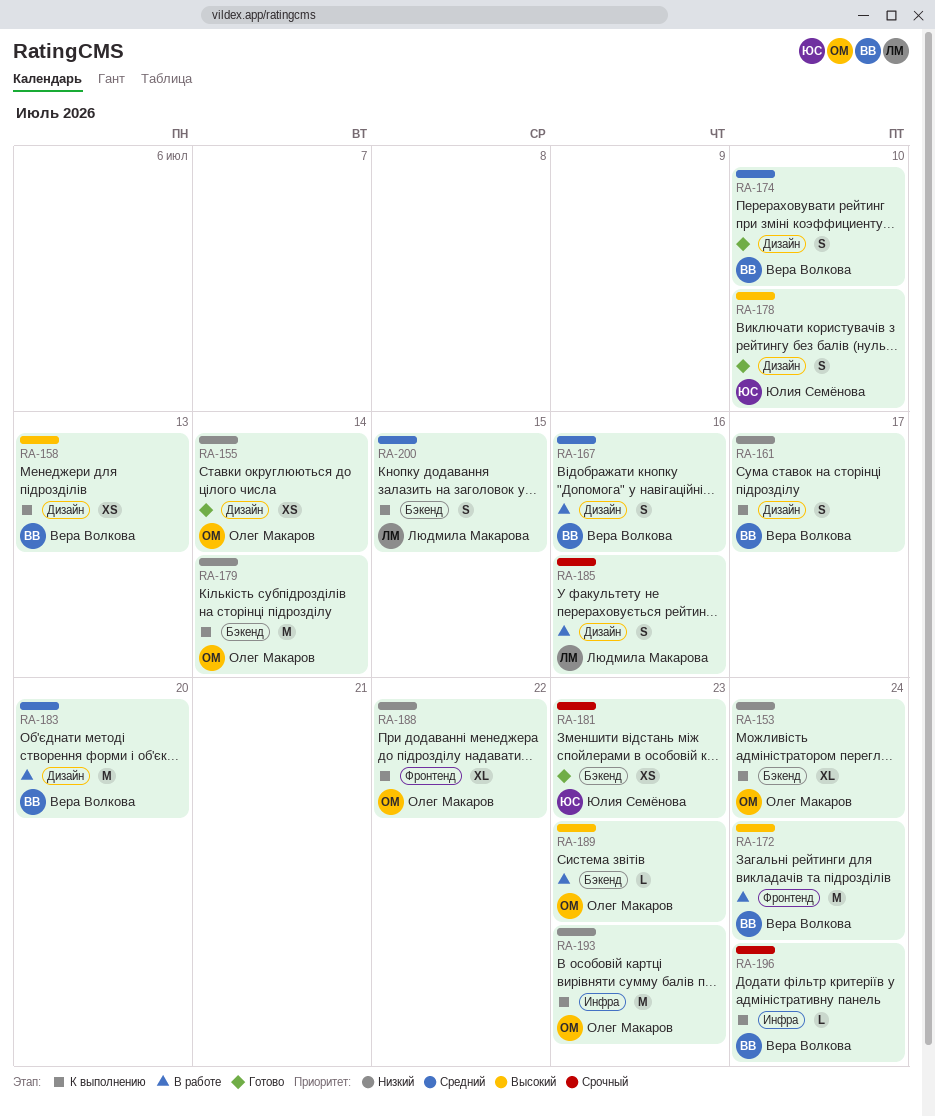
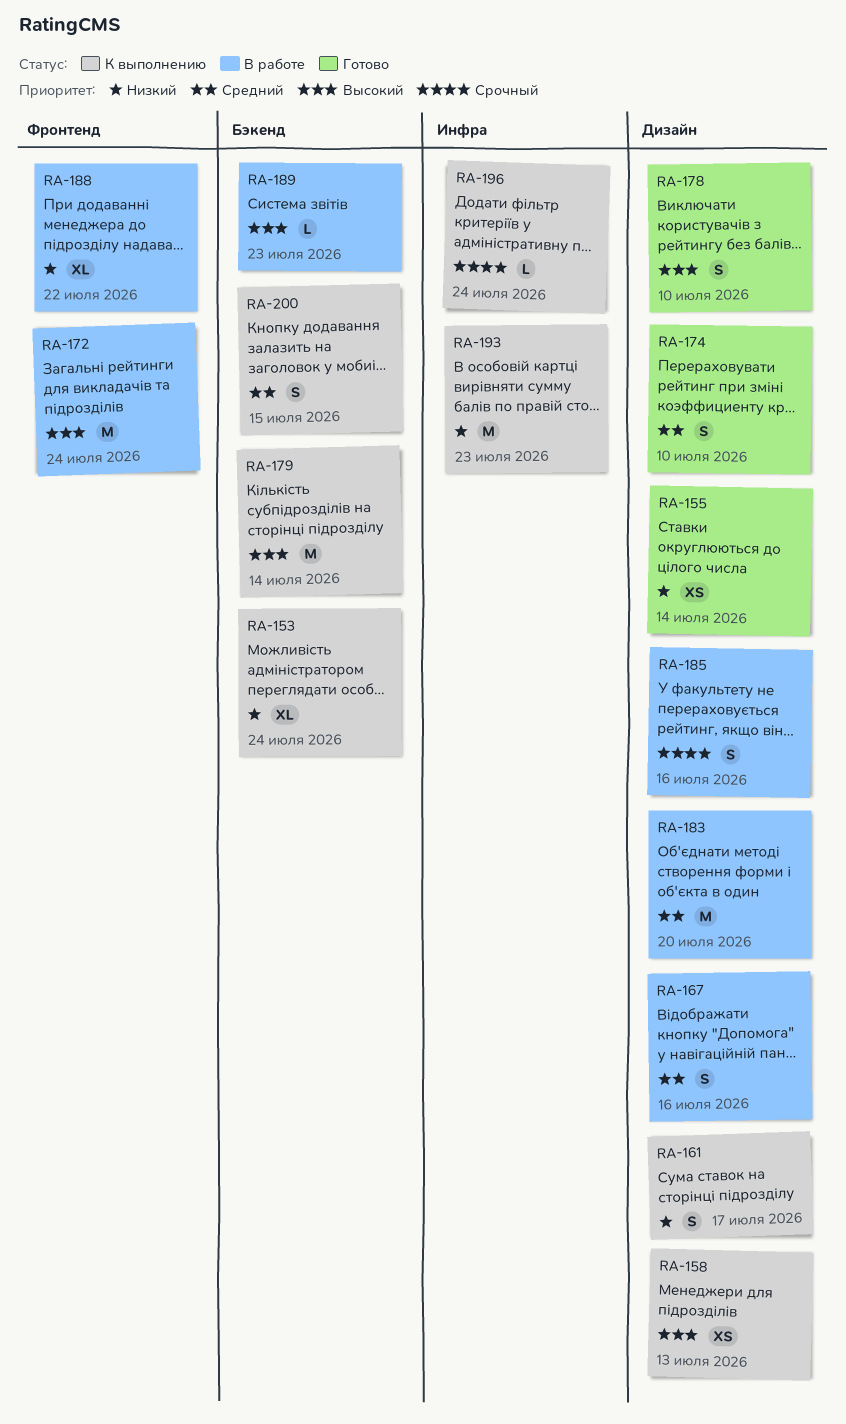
RA-179, priority: Низкий -> Высокий
RA-181: present -> none
RA-188, status: К выполнению -> В работе

